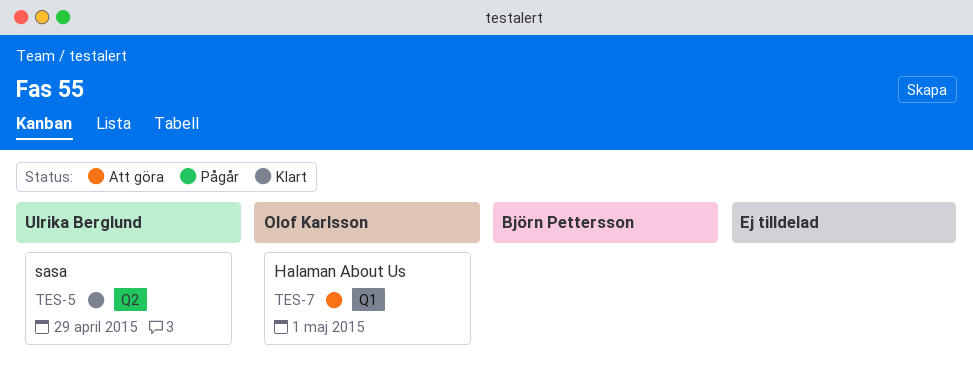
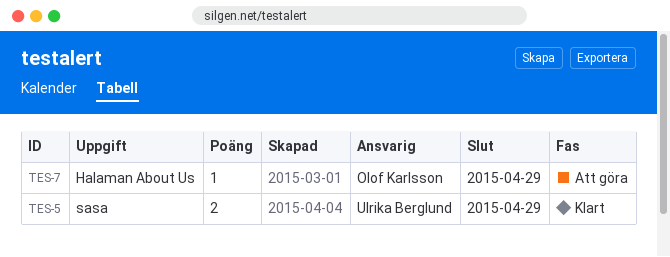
TES-7, due: May 1 -> Apr 29

